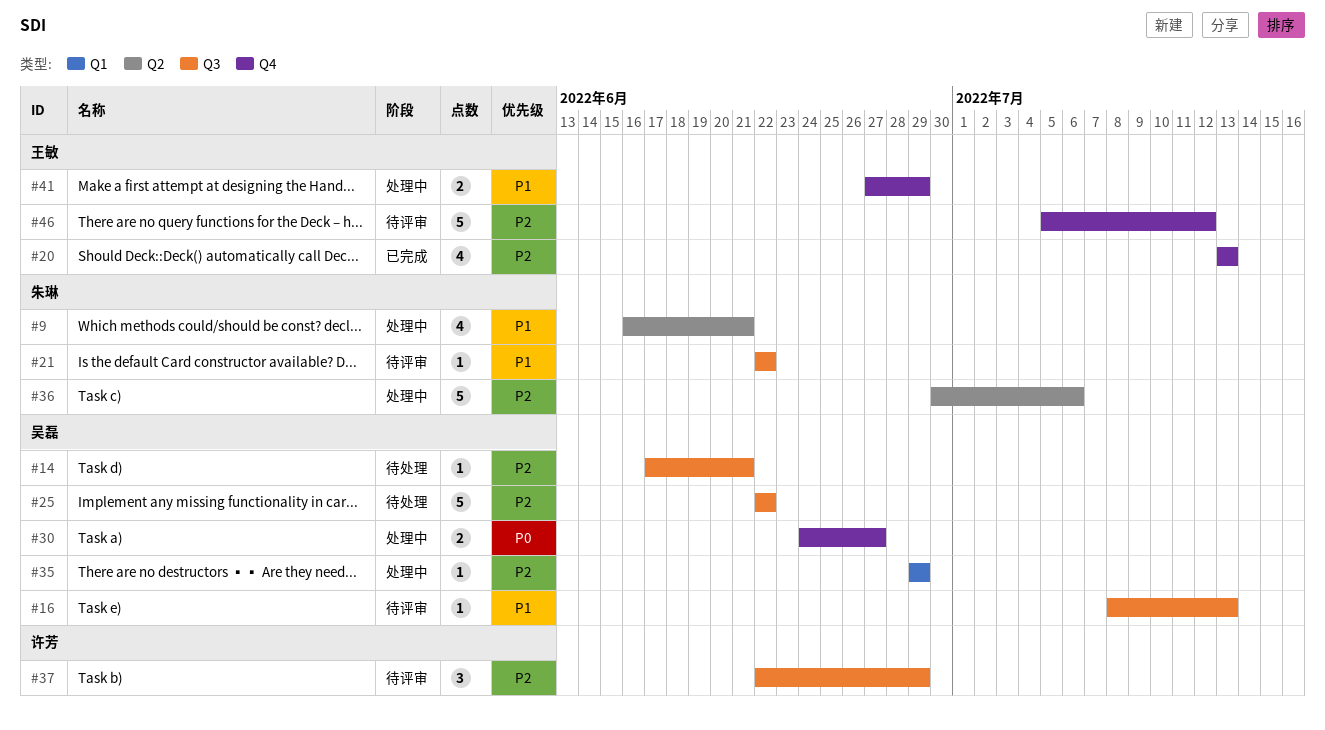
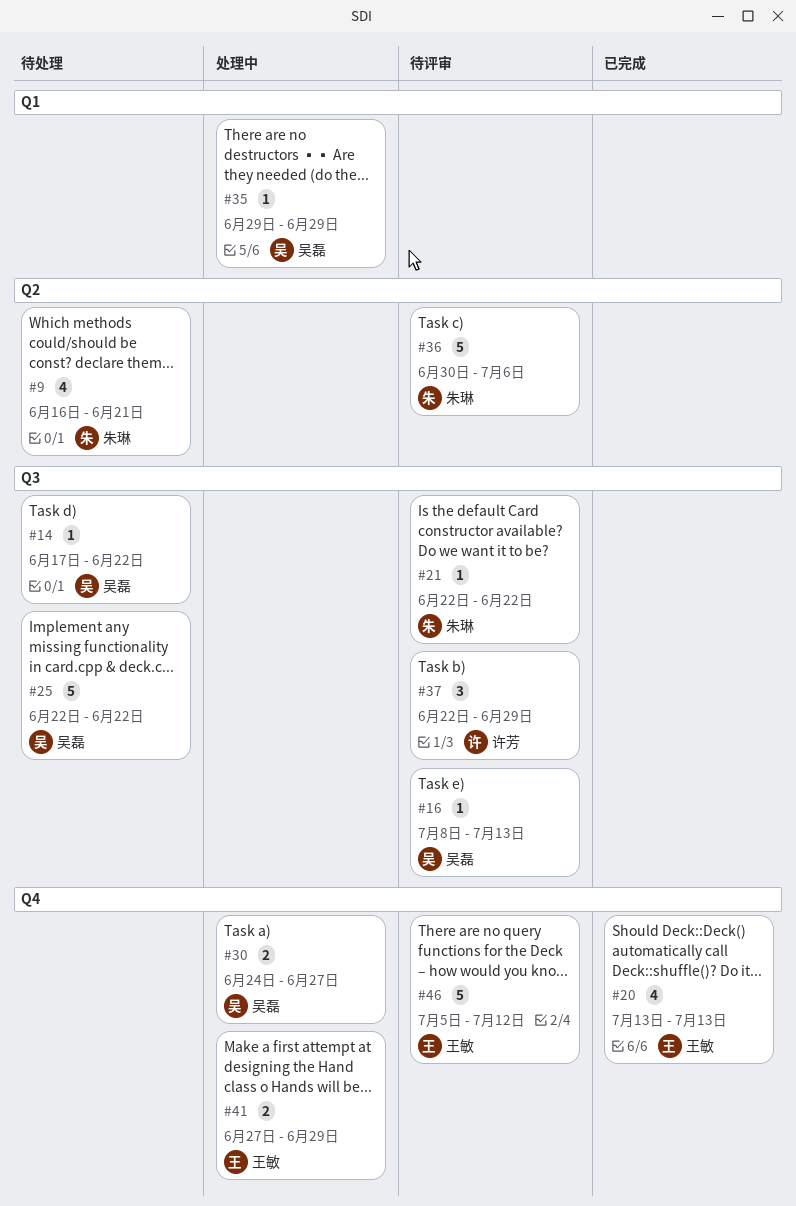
#9, status: 处理中 -> 待处理
#14, due: Jun 21 -> Jun 22
#36, status: 处理中 -> 待评审

